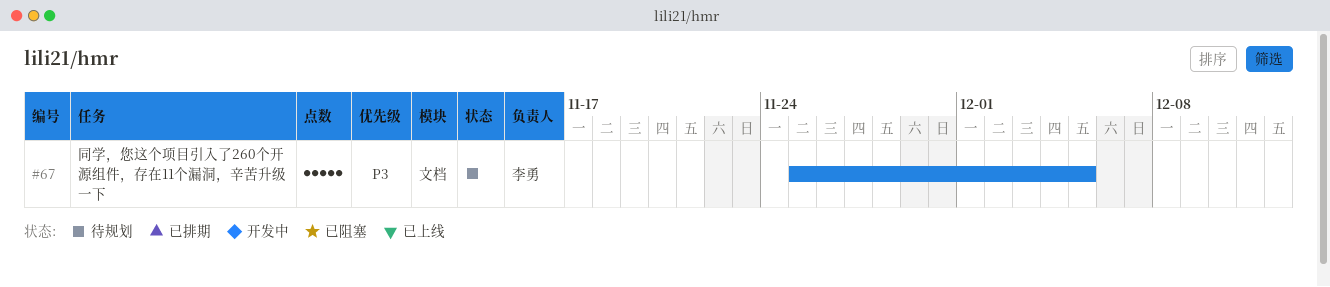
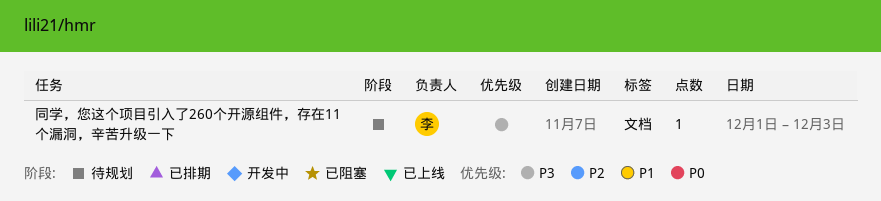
同学，您这个项目引入了260个开源组件，存在11个漏洞，辛苦升级一下, estimate: 5 -> 1
同学，您这个项目引入了260个开源组件，存在11个漏洞，辛苦升级一下, start: Nov 25 -> Dec 1
同学，您这个项目引入了260个开源组件，存在11个漏洞，辛苦升级一下, due: Dec 5 -> Dec 3

